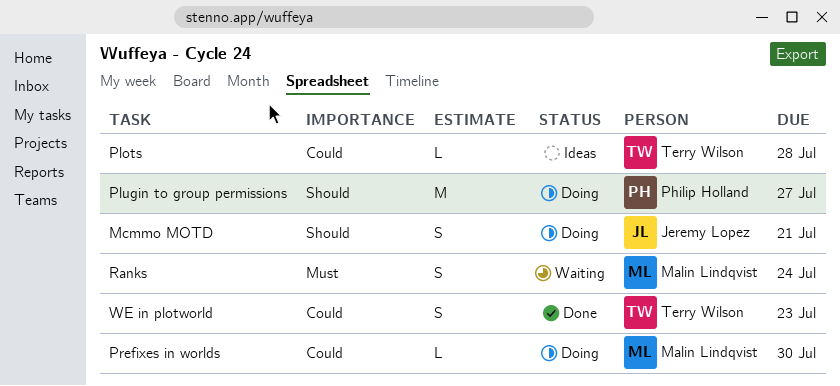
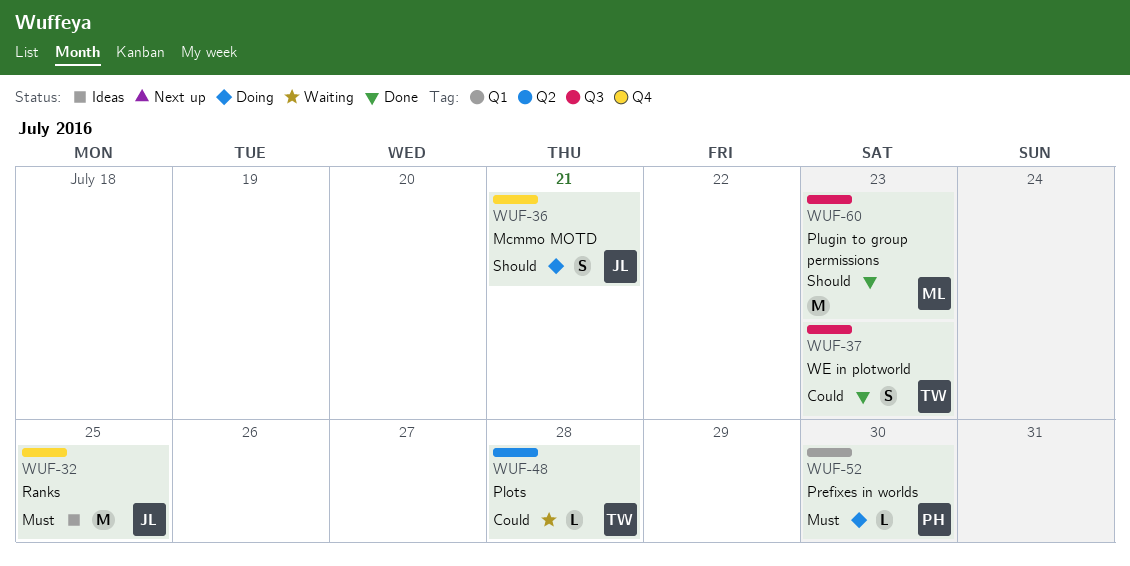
Plots, status: Ideas -> Waiting
Plugin to group permissions, status: Doing -> Done
Plugin to group permissions, owner: Philip Holland -> Malin Lindqvist
Plugin to group permissions, due: Jul 27 -> Jul 23
Prefixes in worlds, owner: Malin Lindqvist -> Philip Holland
Prefixes in worlds, priority: Could -> Must
Ranks, status: Waiting -> Ideas
Ranks, owner: Malin Lindqvist -> Jeremy Lopez
Ranks, estimate: S -> M
Ranks, due: Jul 24 -> Jul 25

